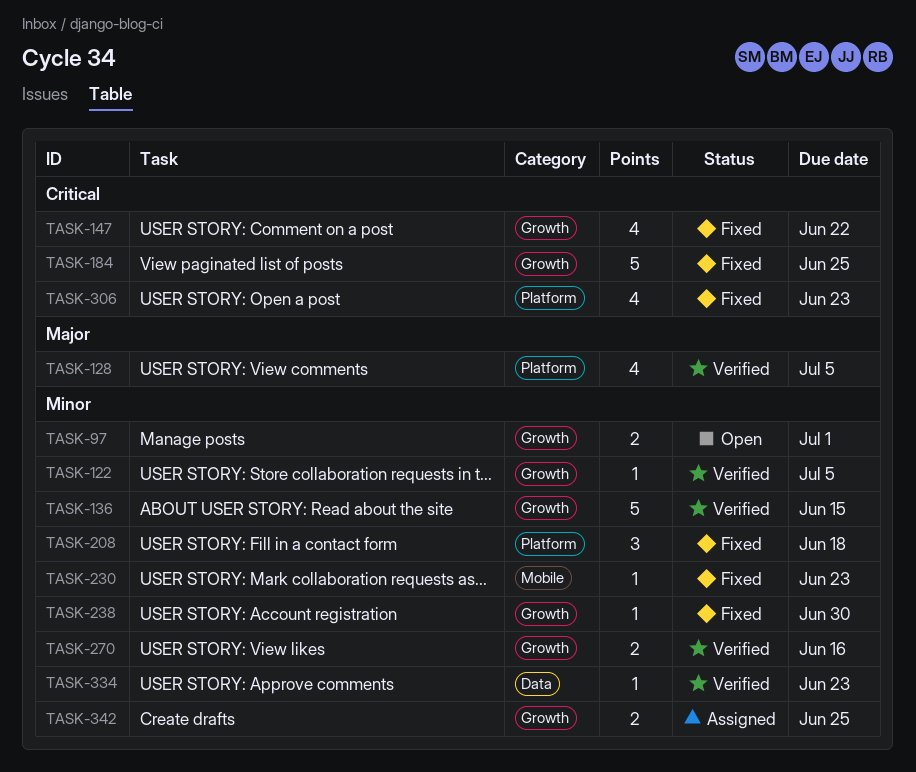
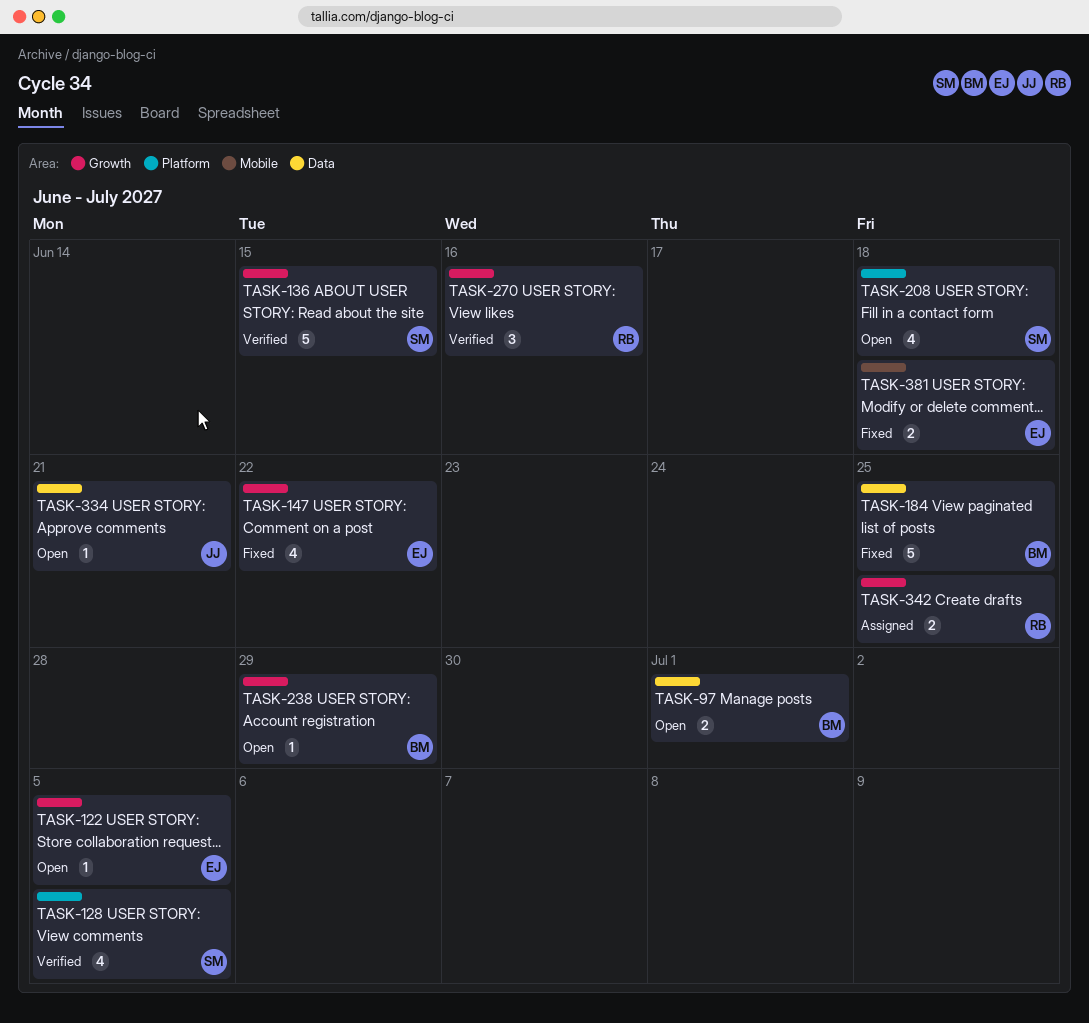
TASK-97, label: Growth -> Data
TASK-122, status: Verified -> Open
TASK-184, label: Growth -> Data
TASK-208, status: Fixed -> Open
TASK-208, estimate: 3 -> 4
TASK-230: present -> none
TASK-238, status: Fixed -> Open
TASK-238, due: Jun 30 -> Jun 29
TASK-270, estimate: 2 -> 3
TASK-306: present -> none
TASK-334, status: Verified -> Open
TASK-334, due: Jun 23 -> Jun 21
TASK-381: none -> present

